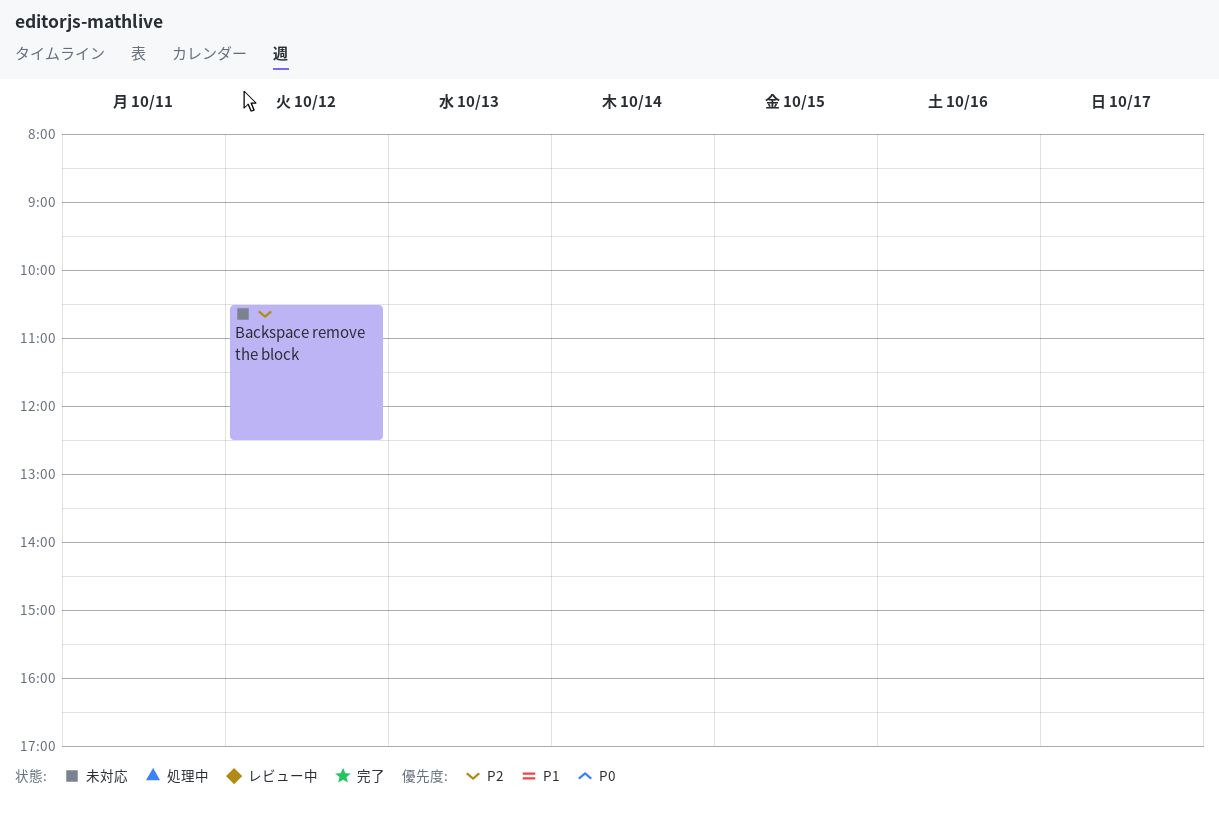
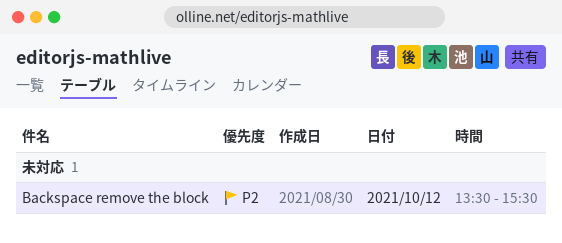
Backspace remove the block, begins: 10:30 -> 13:30
Backspace remove the block, ends: 12:30 -> 15:30

